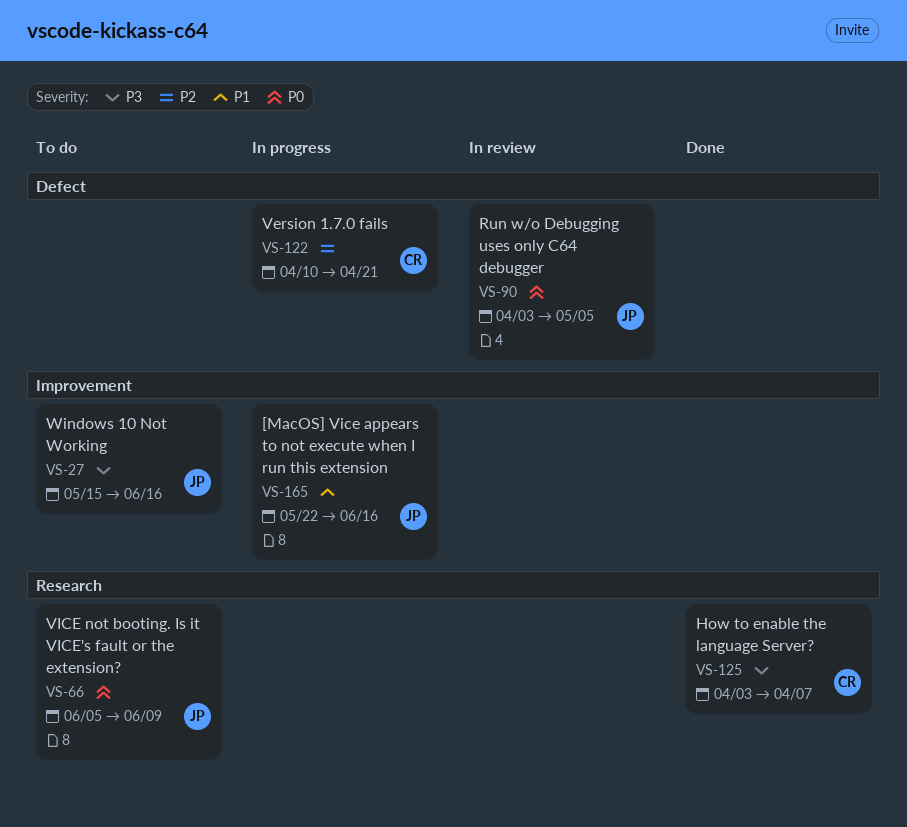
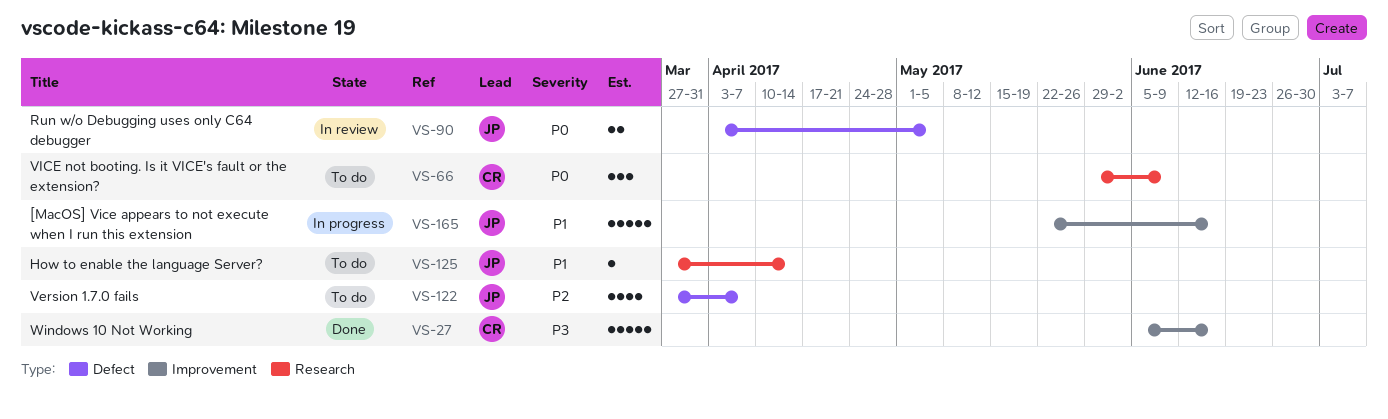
VS-27, status: To do -> Done
VS-27, owner: JP -> CR
VS-27, start: May 15 -> Jun 5
VS-66, owner: JP -> CR
VS-66, start: Jun 5 -> May 29
VS-122, status: In progress -> To do
VS-122, owner: CR -> JP
VS-122, start: Apr 10 -> Mar 27
VS-122, due: Apr 21 -> Apr 7
VS-125, status: Done -> To do
VS-125, owner: CR -> JP
VS-125, priority: P3 -> P1
VS-125, start: Apr 3 -> Mar 27
VS-125, due: Apr 7 -> Apr 14

